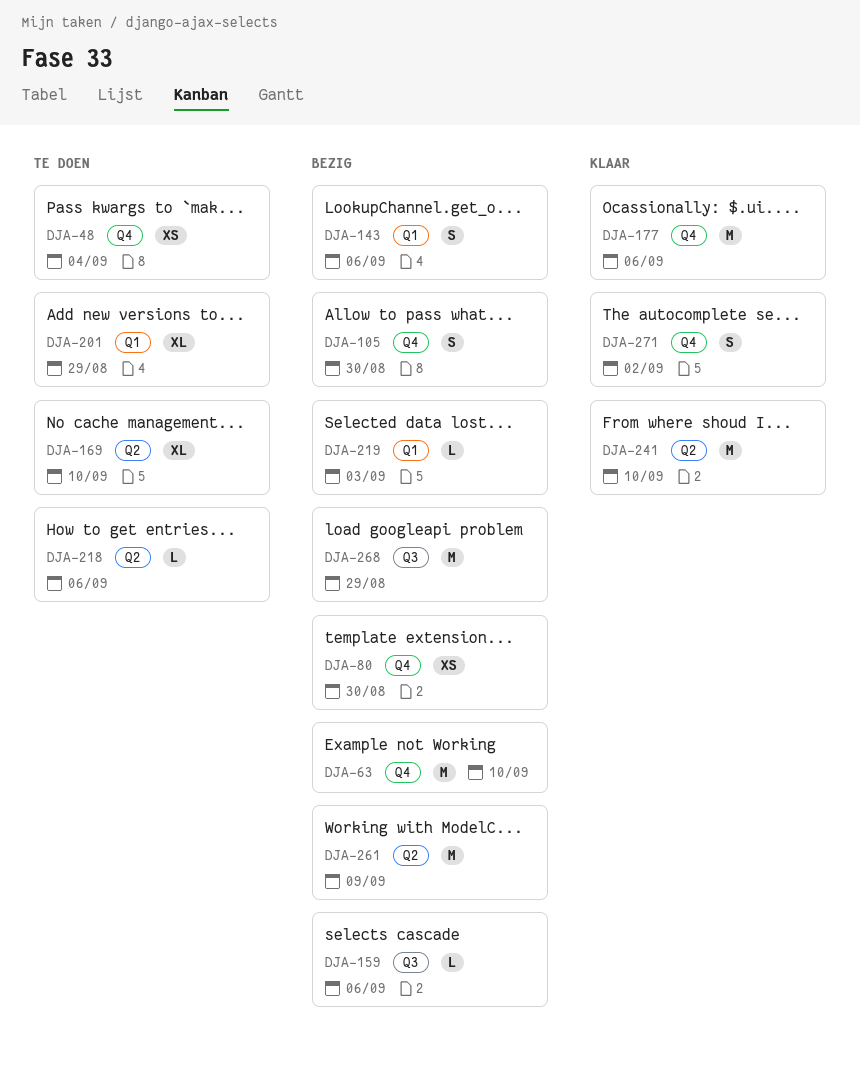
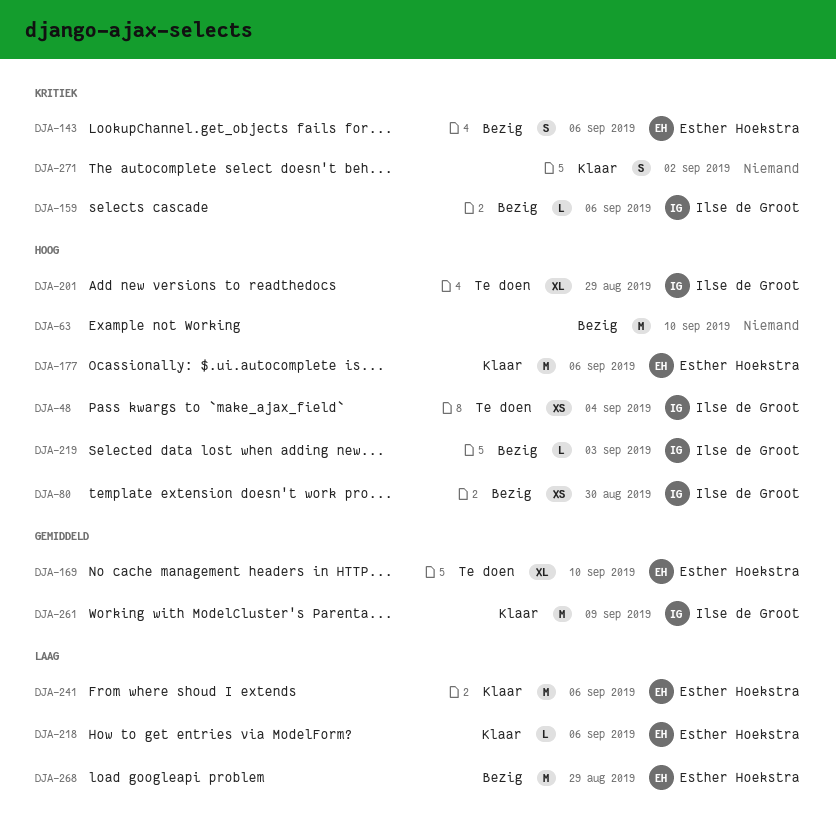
DJA-105: present -> none
DJA-218, status: Te doen -> Klaar
DJA-241, due: Sep 10 -> Sep 6
DJA-261, status: Bezig -> Klaar

